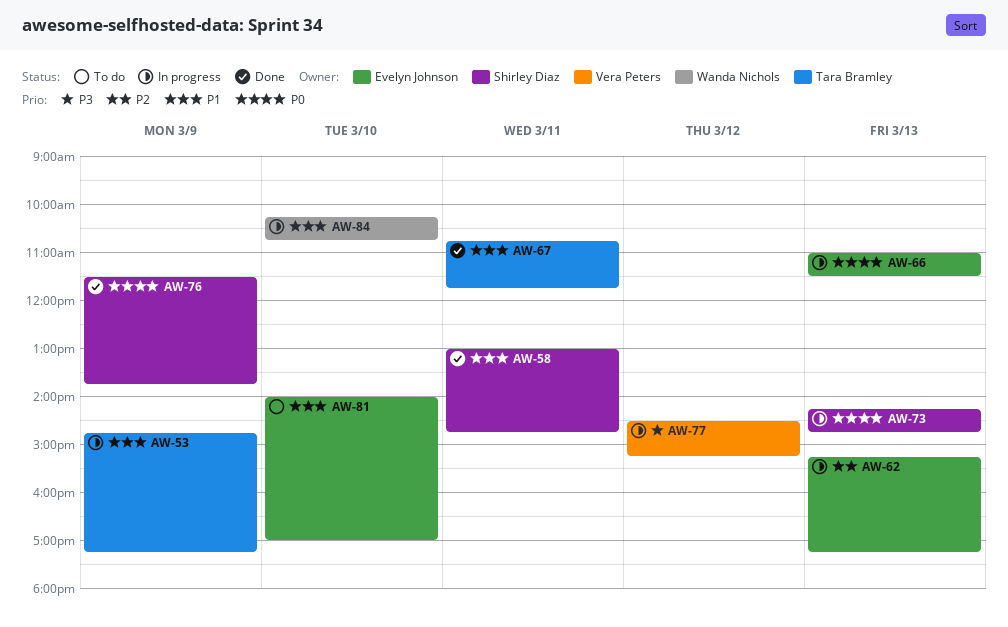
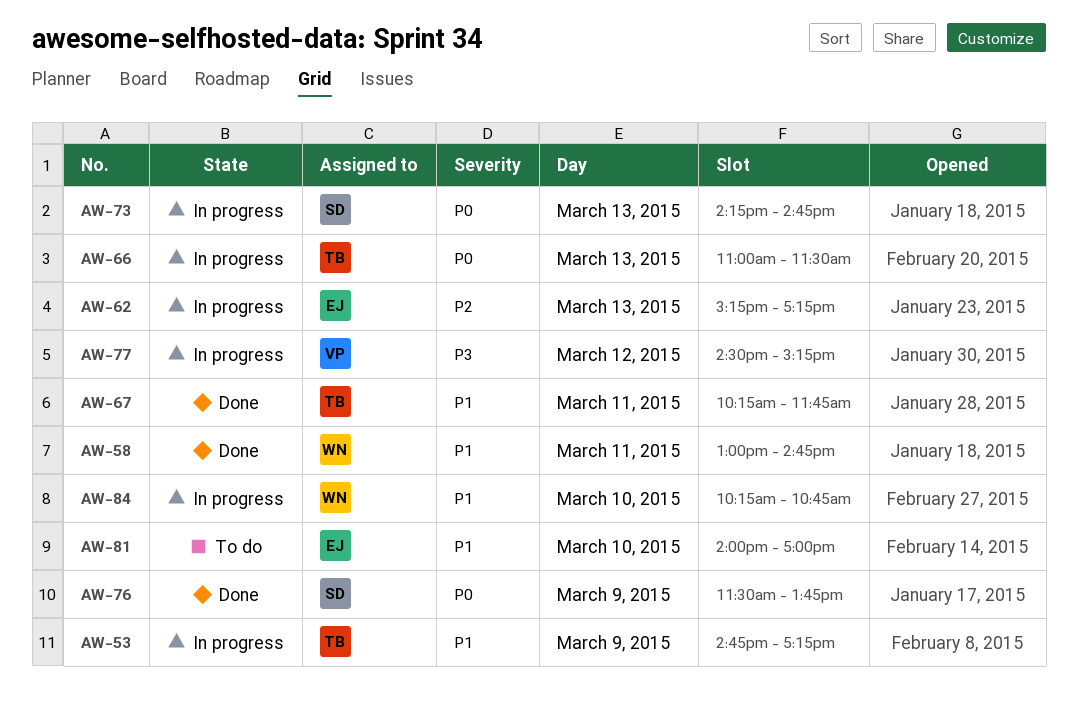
AW-58, owner: Shirley Diaz -> Wanda Nichols
AW-66, owner: Evelyn Johnson -> Tara Bramley
AW-67, begins: 10:45 -> 10:15

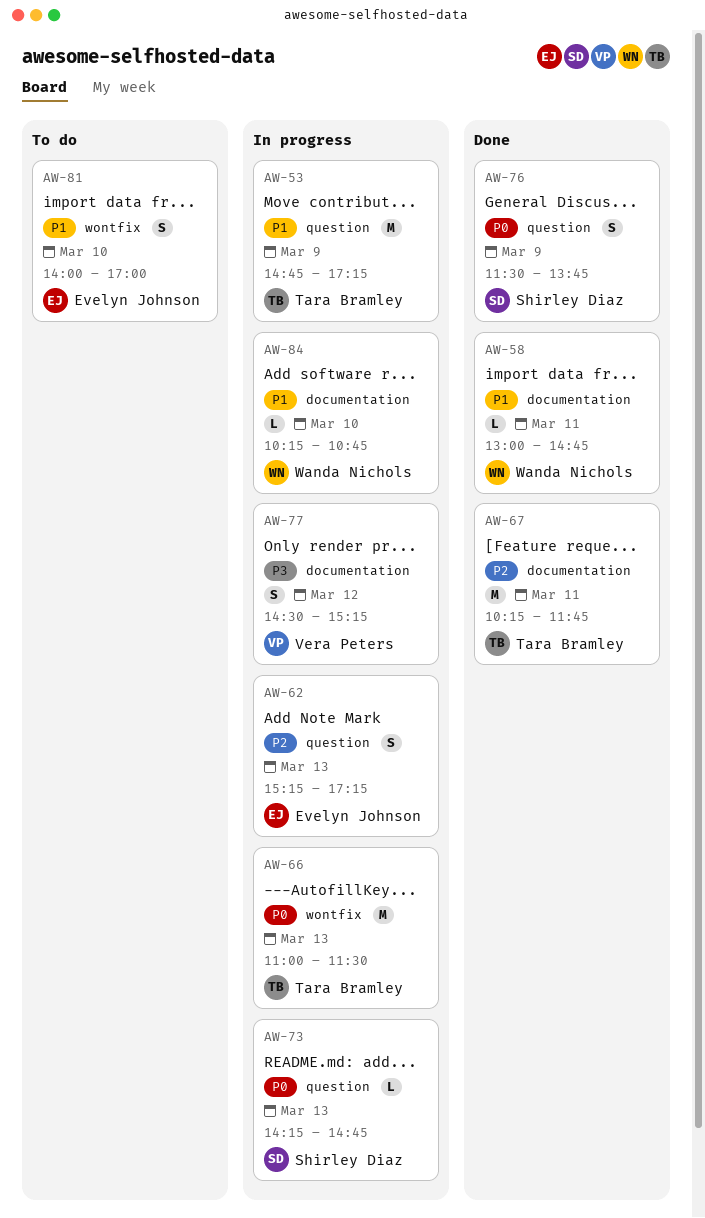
AW-67, priority: P1 -> P2

